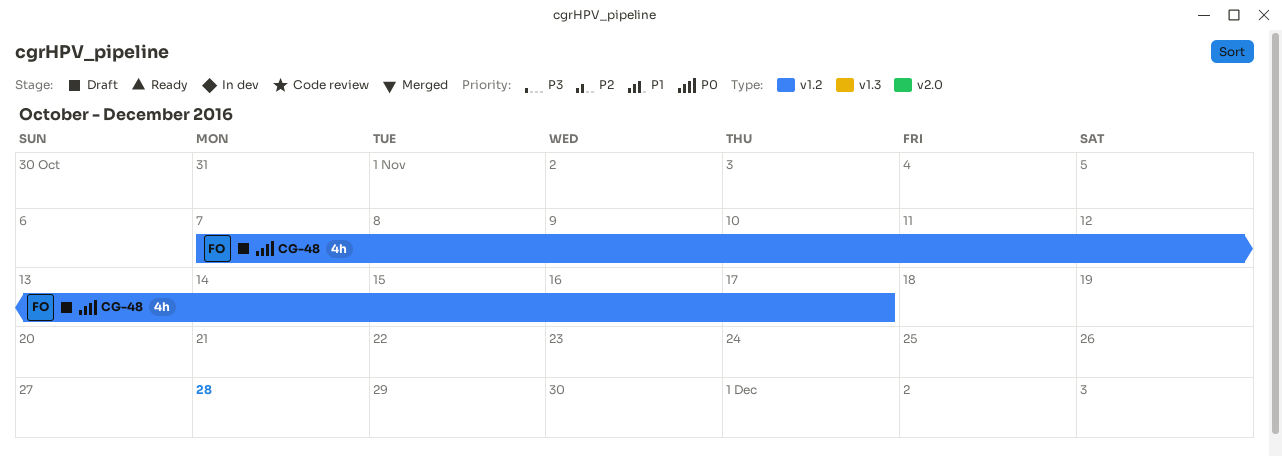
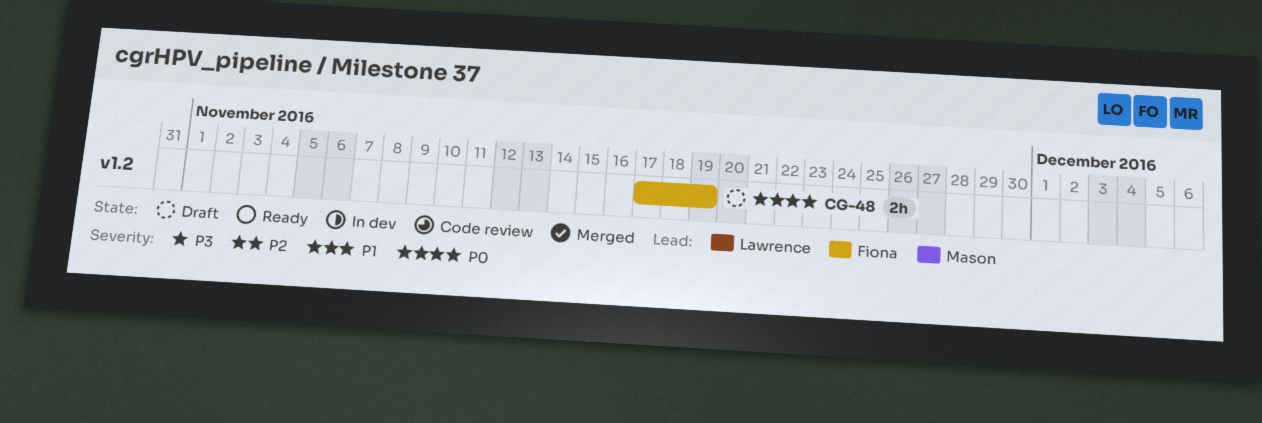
CG-48, estimate: 4h -> 2h
CG-48, start: Nov 7 -> Nov 17
CG-48, due: Nov 17 -> Nov 19

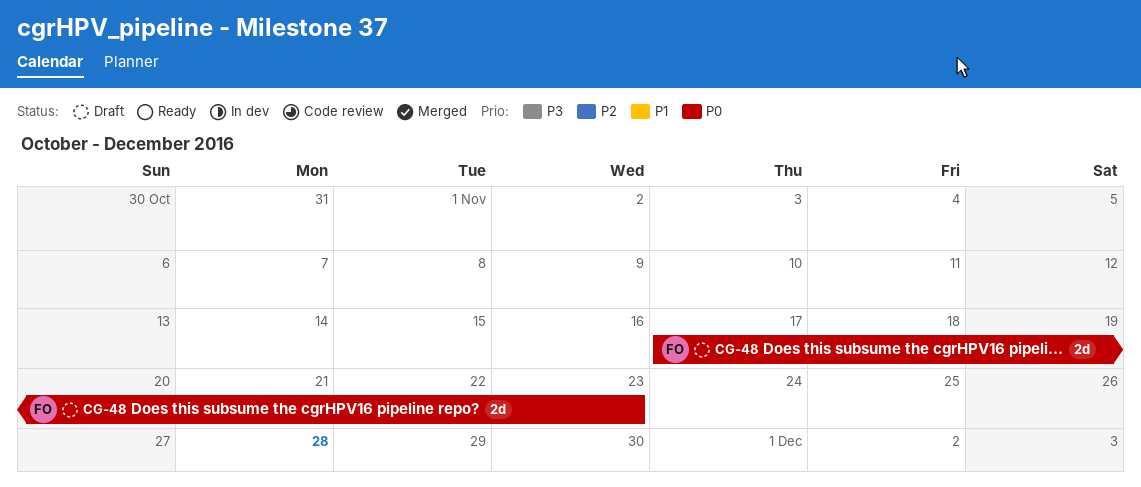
CG-48, estimate: 2h -> 2d
CG-48, due: Nov 19 -> Nov 23

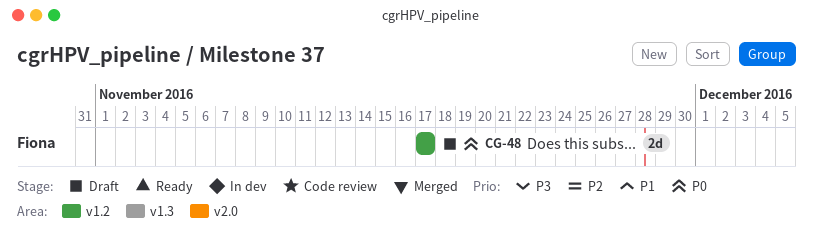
CG-48, due: Nov 23 -> Nov 17

